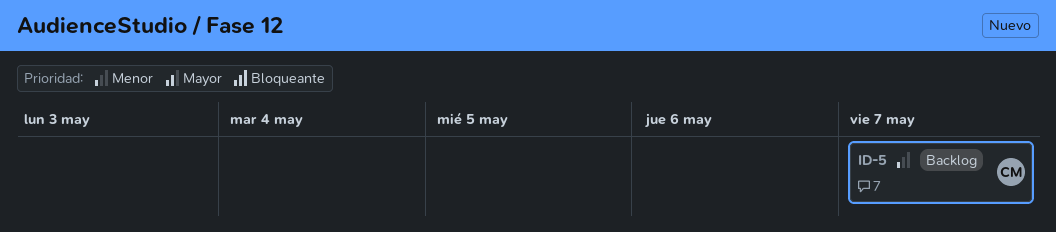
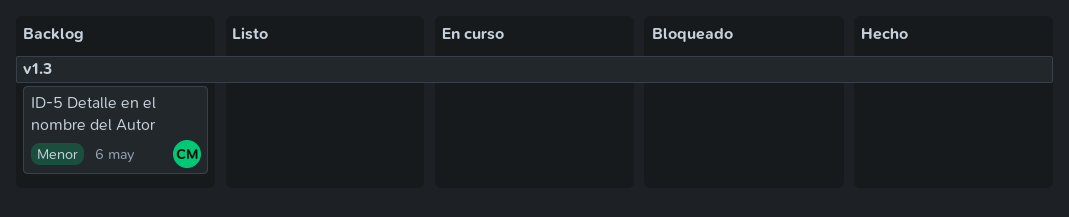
ID-5, due: May 7 -> May 6

